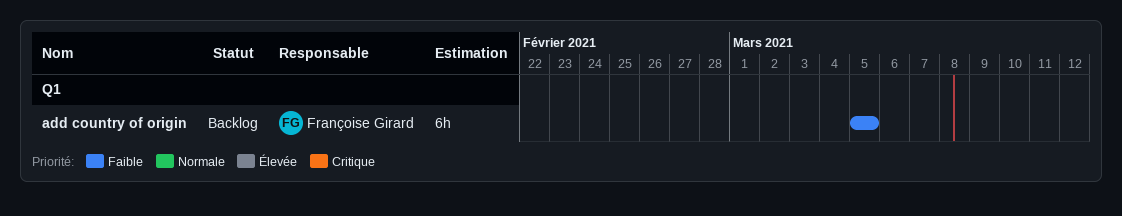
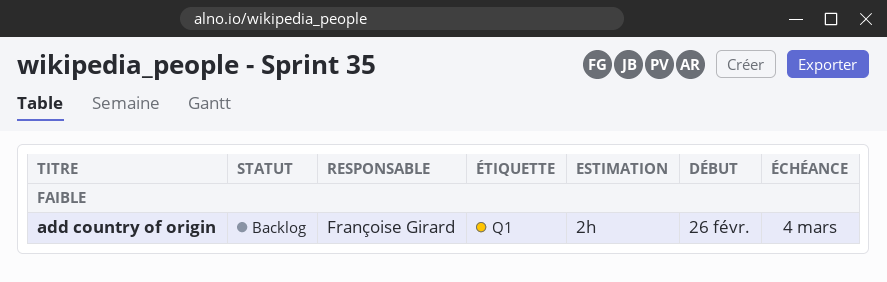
add country of origin, estimate: 6h -> 2h
add country of origin, start: Mar 5 -> Feb 26
add country of origin, due: Mar 5 -> Mar 4

